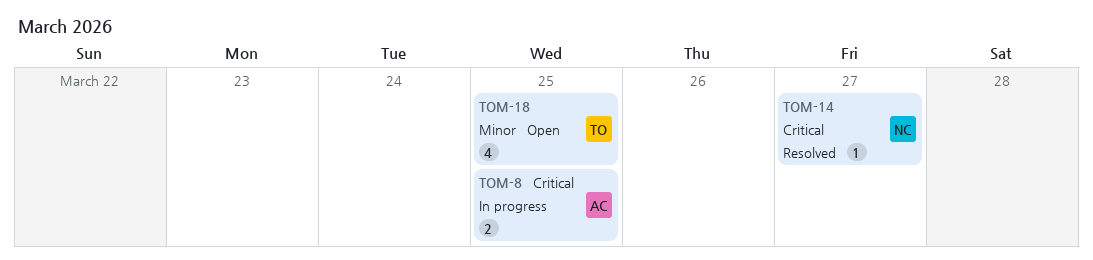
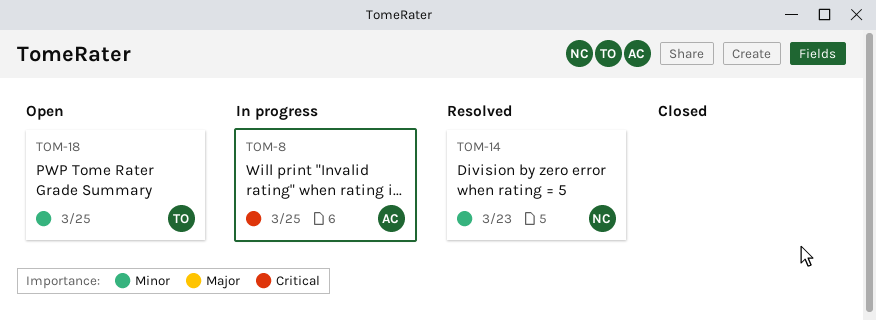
TOM-14, priority: Critical -> Minor
TOM-14, due: Mar 27 -> Mar 23

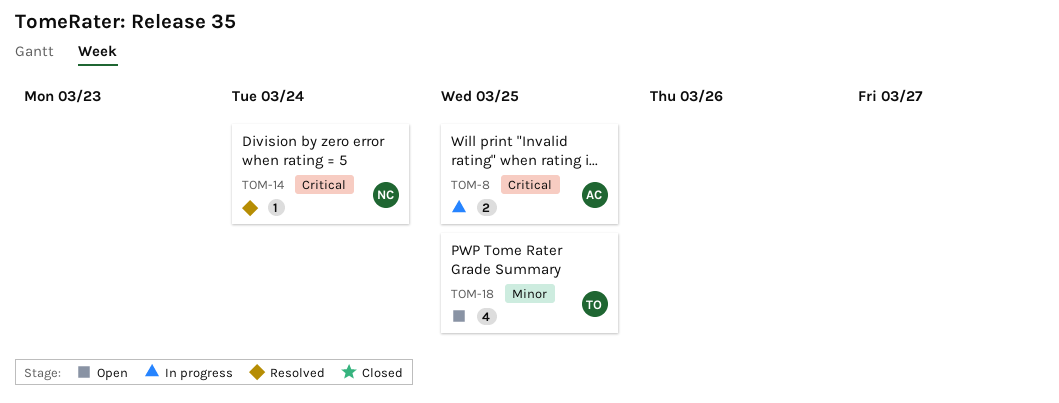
TOM-14, priority: Minor -> Critical
TOM-14, due: Mar 23 -> Mar 24

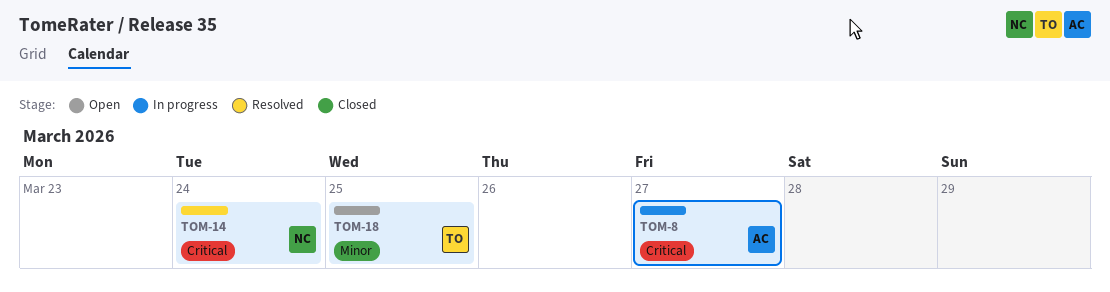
TOM-8, due: Mar 25 -> Mar 27

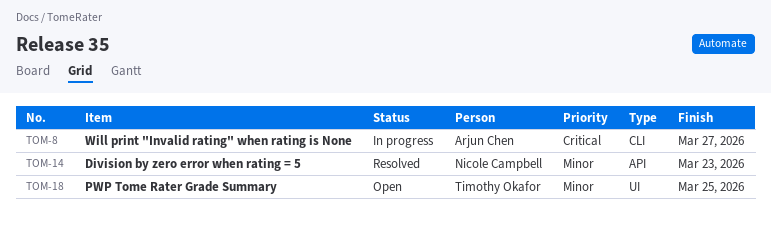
TOM-14, priority: Critical -> Minor
TOM-14, due: Mar 24 -> Mar 23

